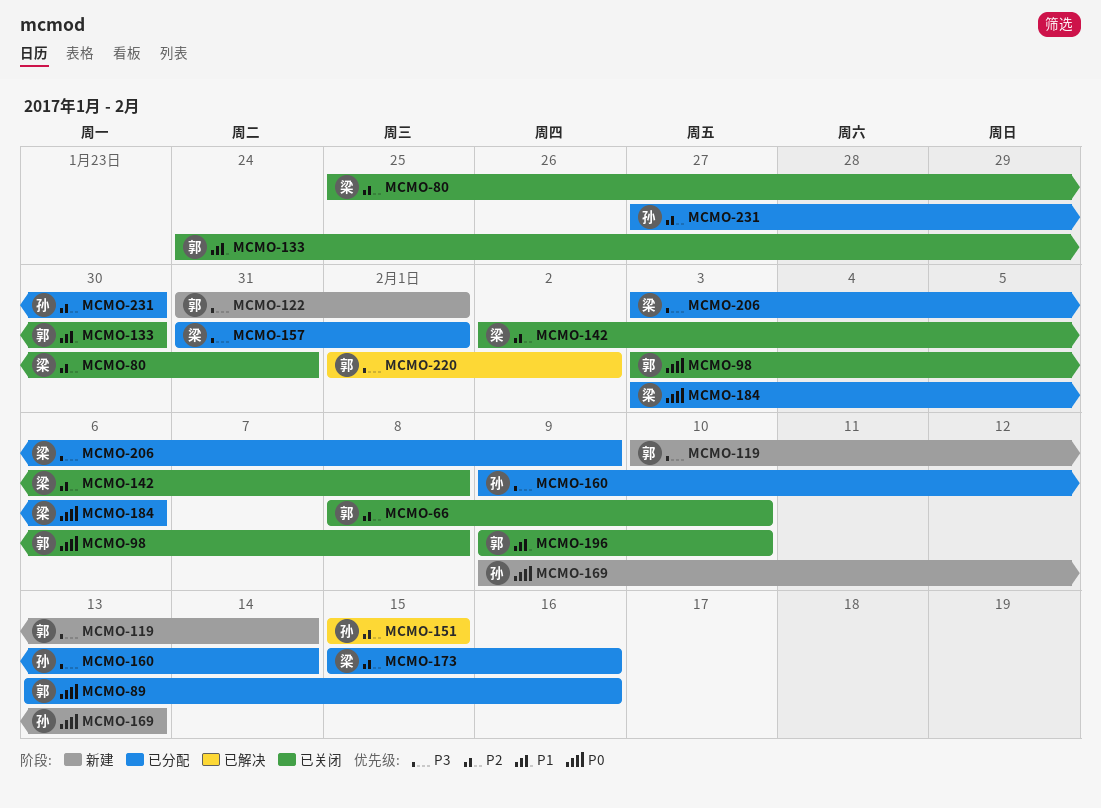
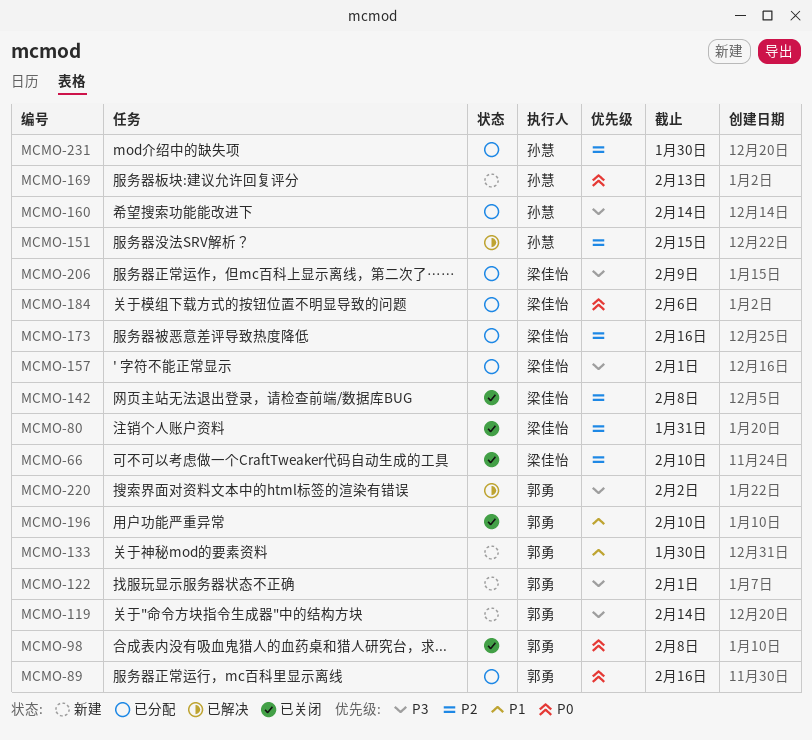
MCMO-66, owner: 郭勇 -> 梁佳怡
MCMO-133, status: 已关闭 -> 新建

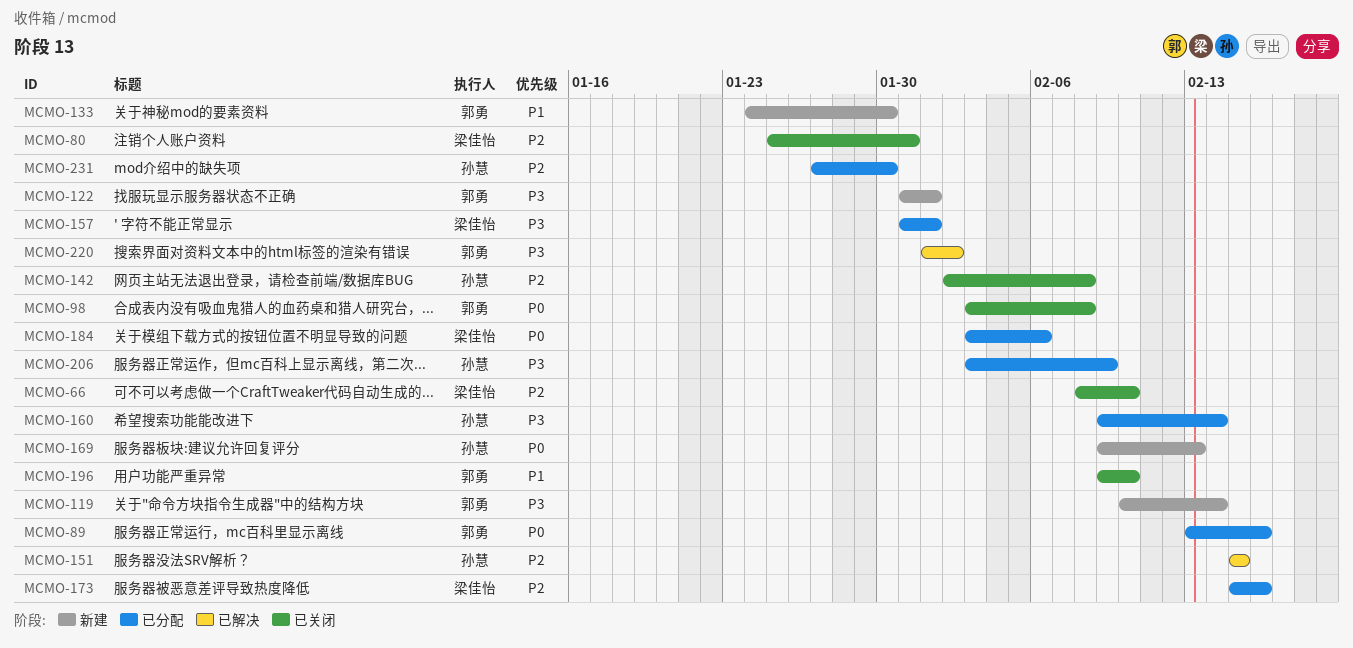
MCMO-142, owner: 梁佳怡 -> 孙慧
MCMO-206, owner: 梁佳怡 -> 孙慧

